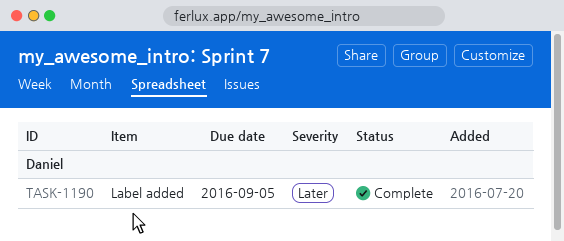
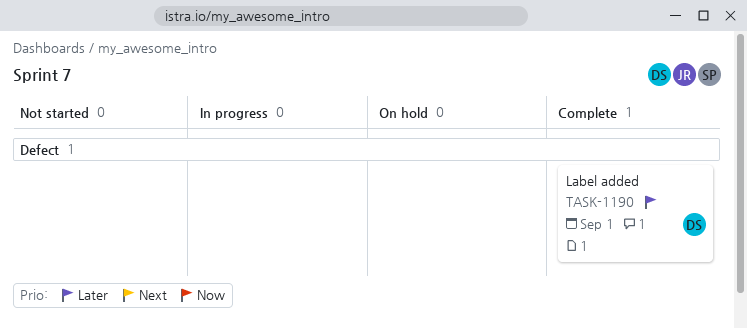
TASK-1190, due: Sep 5 -> Sep 1

